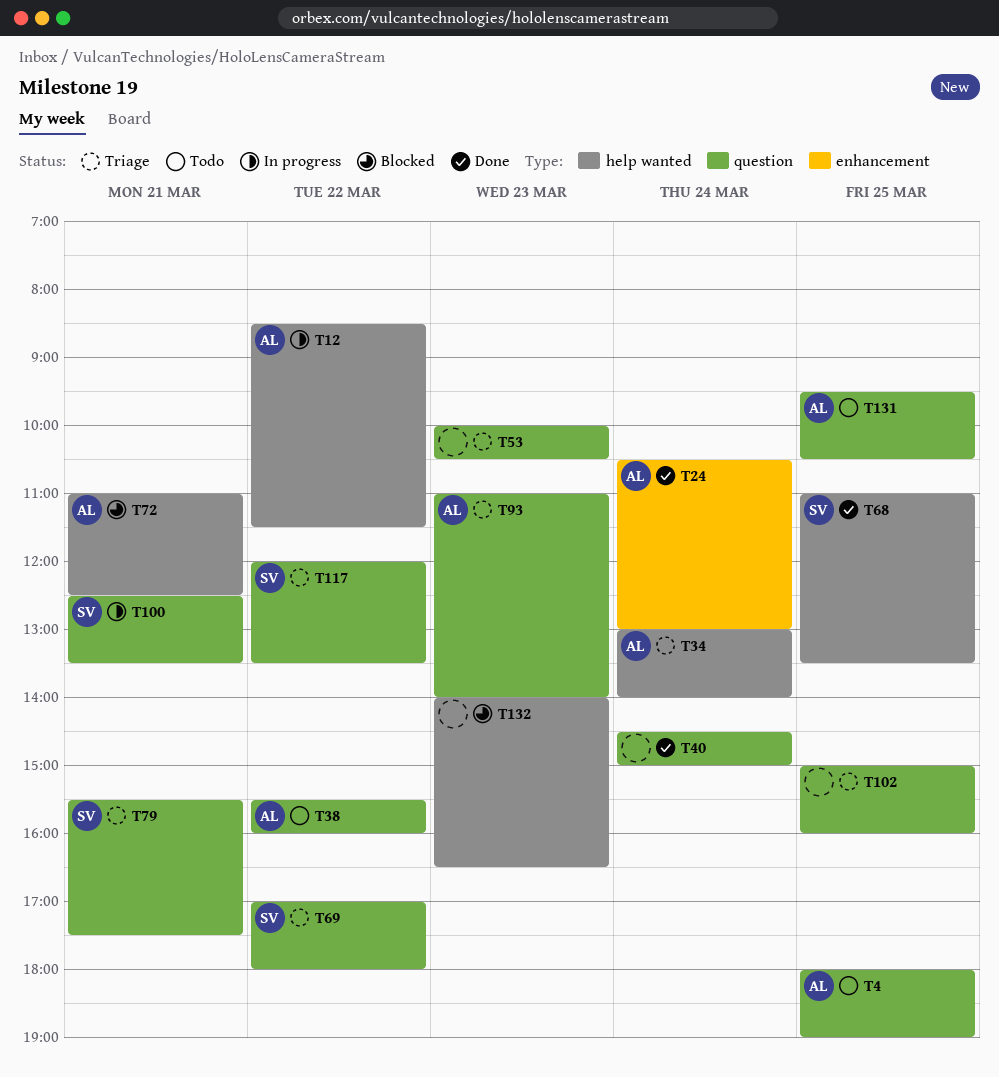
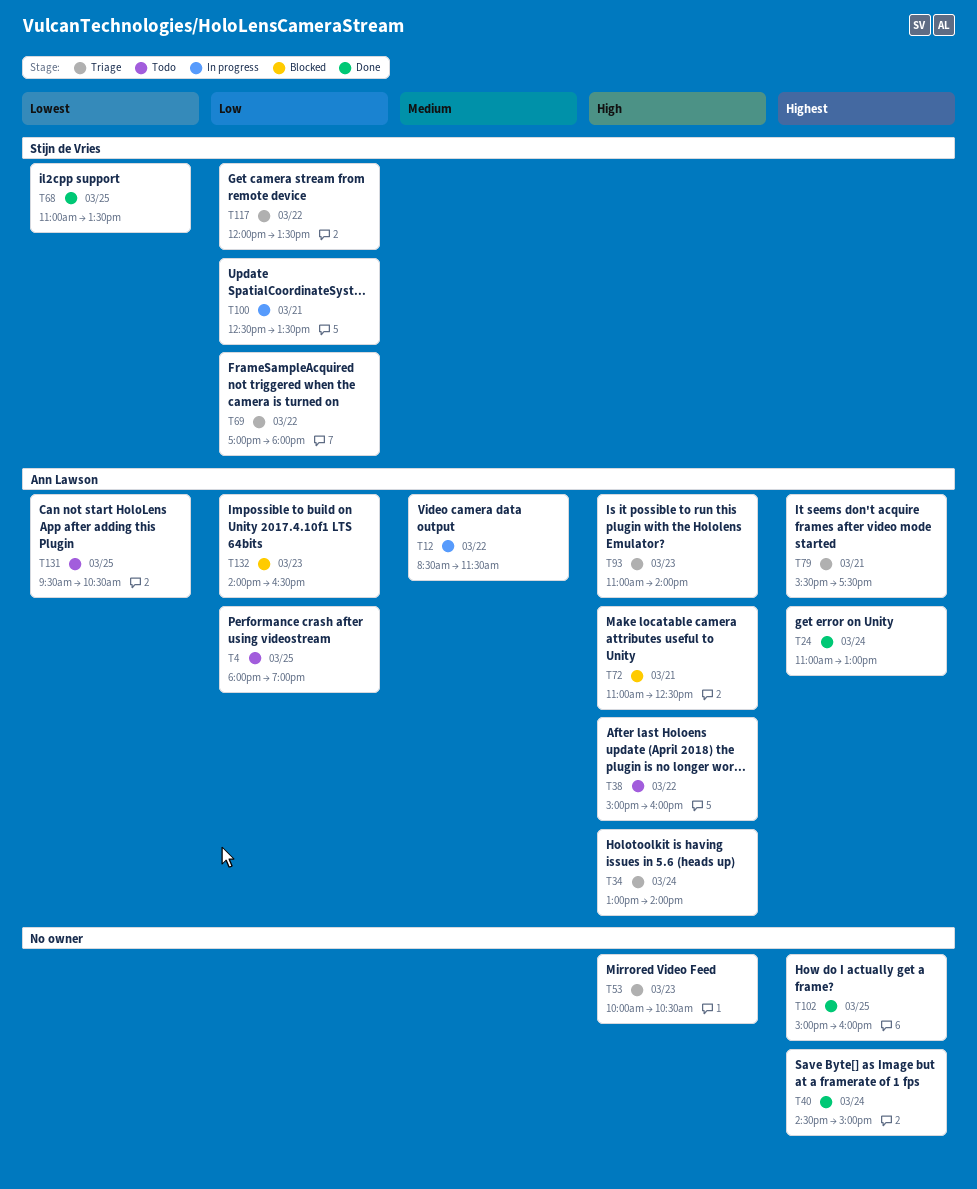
T24, begins: 10:30 -> 11:00
T38, begins: 15:30 -> 15:00
T79, owner: Stijn de Vries -> Ann Lawson
T102, status: Triage -> Done
T132, owner: none -> Ann Lawson

